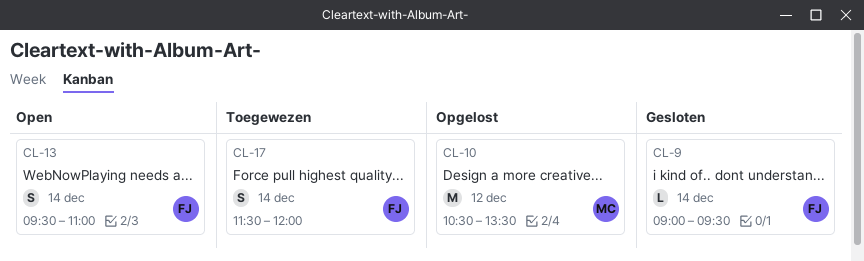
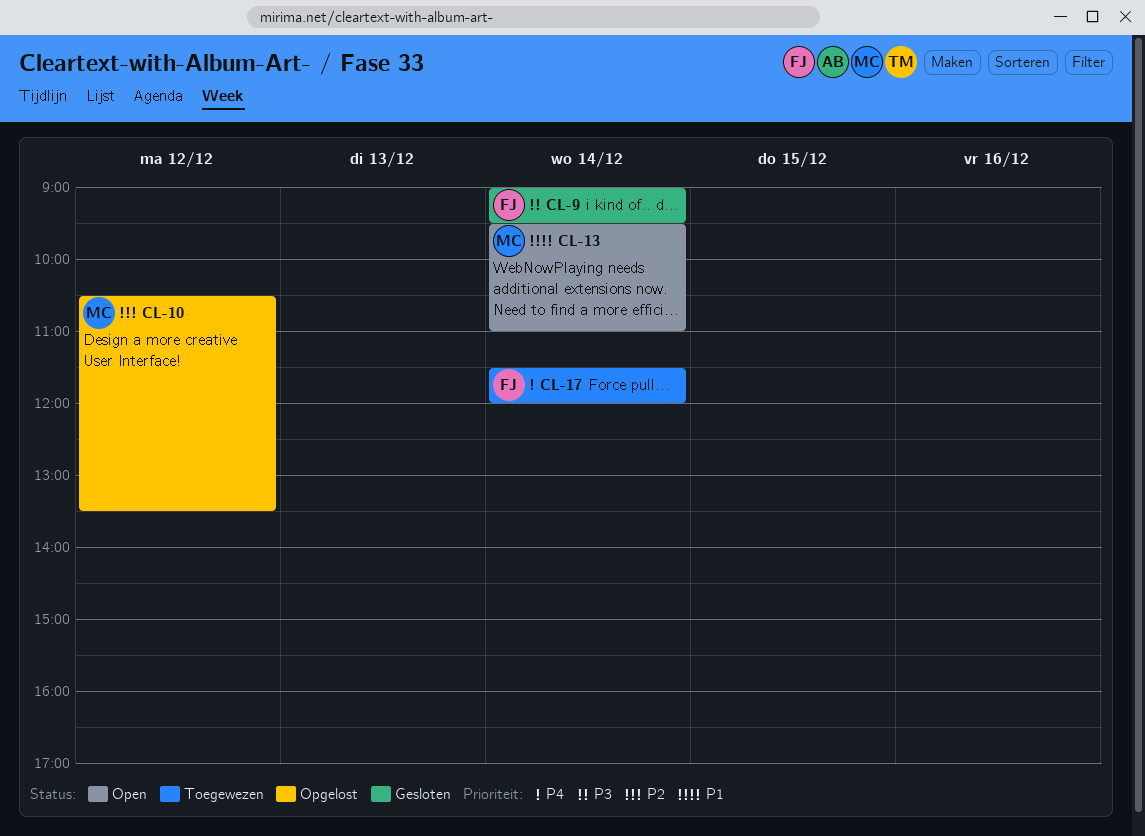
CL-13, owner: FJ -> MC

